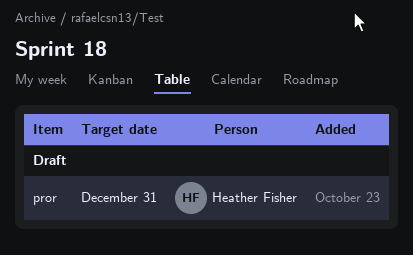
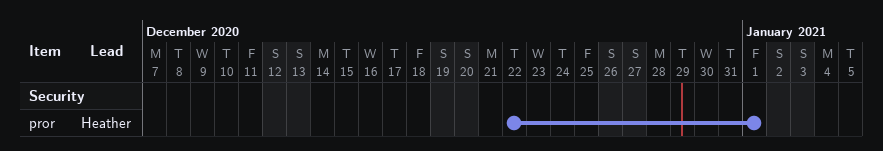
pror, due: Dec 31 -> Jan 1

